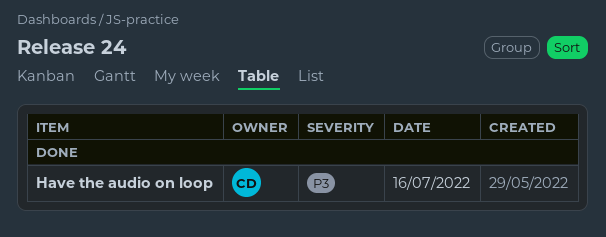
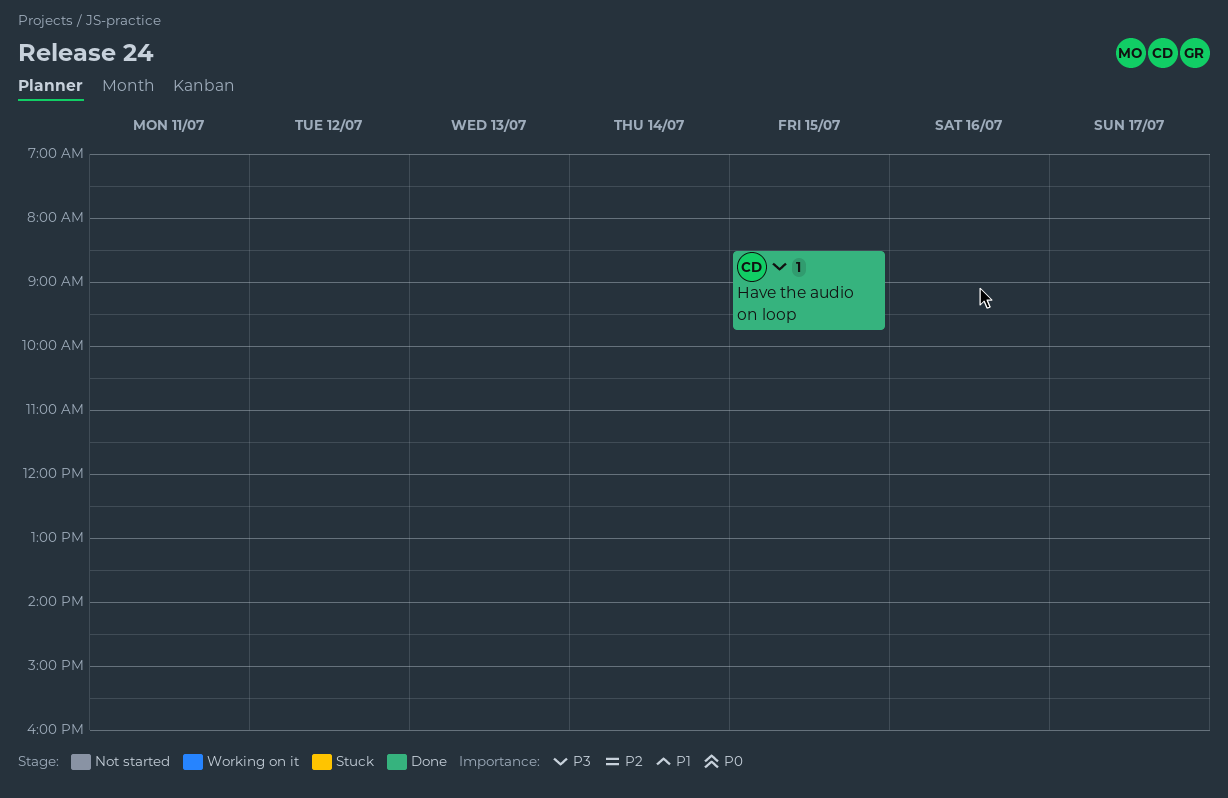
Have the audio on loop, day: Jul 16 -> Jul 15

